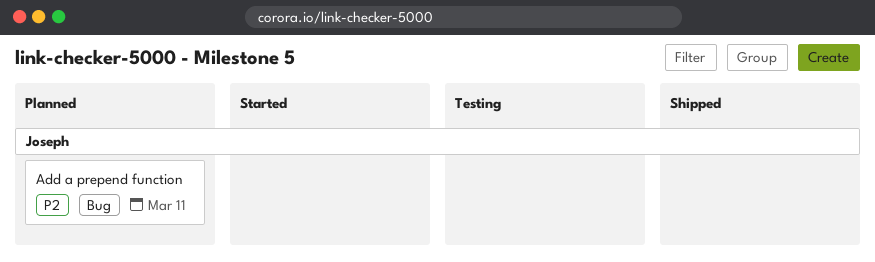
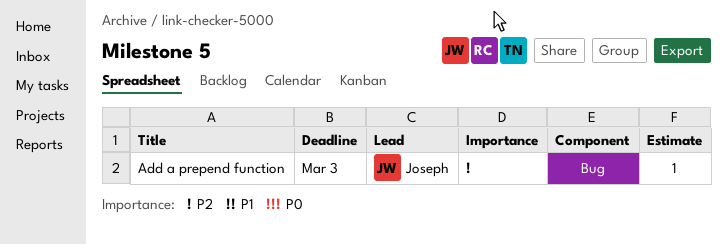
Add a prepend function, due: Mar 11 -> Mar 3

